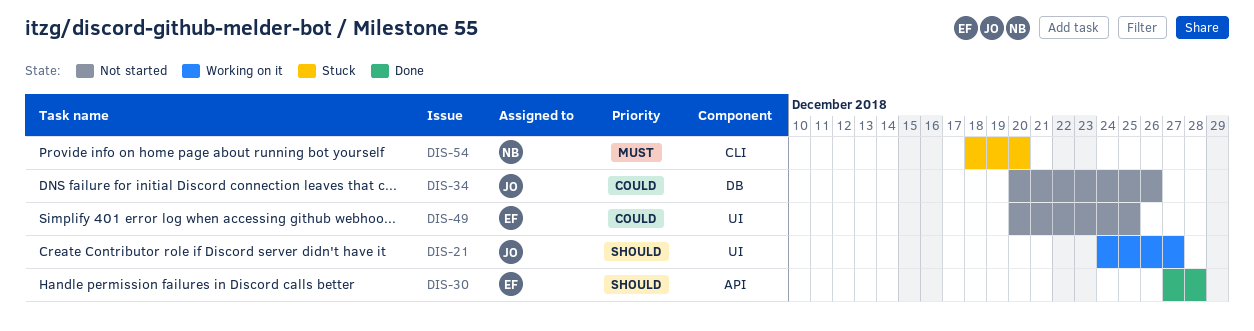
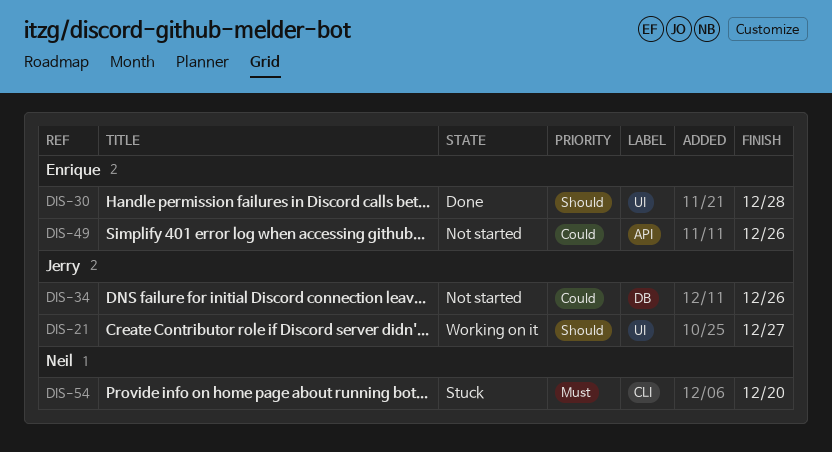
DIS-30, label: API -> UI
DIS-49, label: UI -> API
DIS-49, due: Dec 25 -> Dec 26

